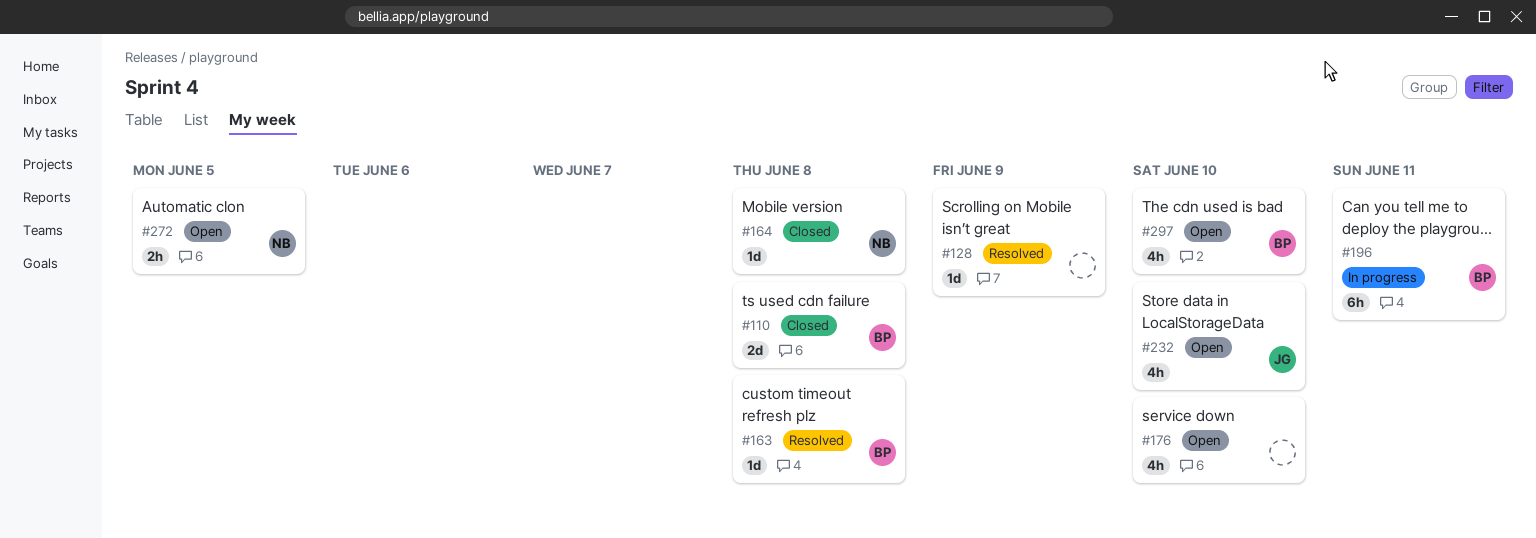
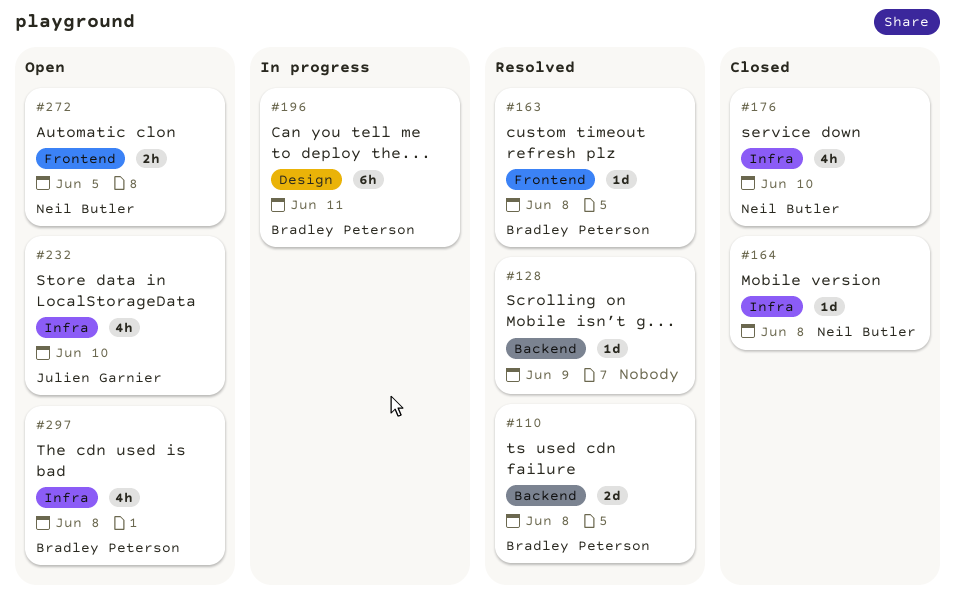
#110, status: Closed -> Resolved
#176, status: Open -> Closed
#176, owner: none -> Neil Butler
#297, due: Jun 10 -> Jun 8

